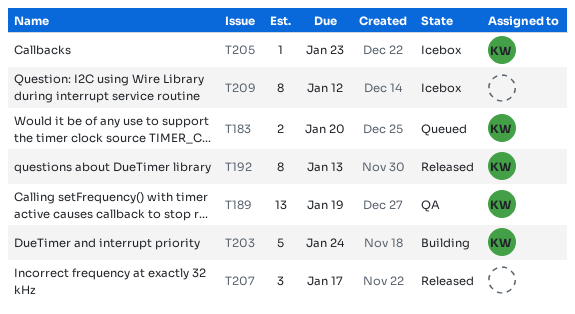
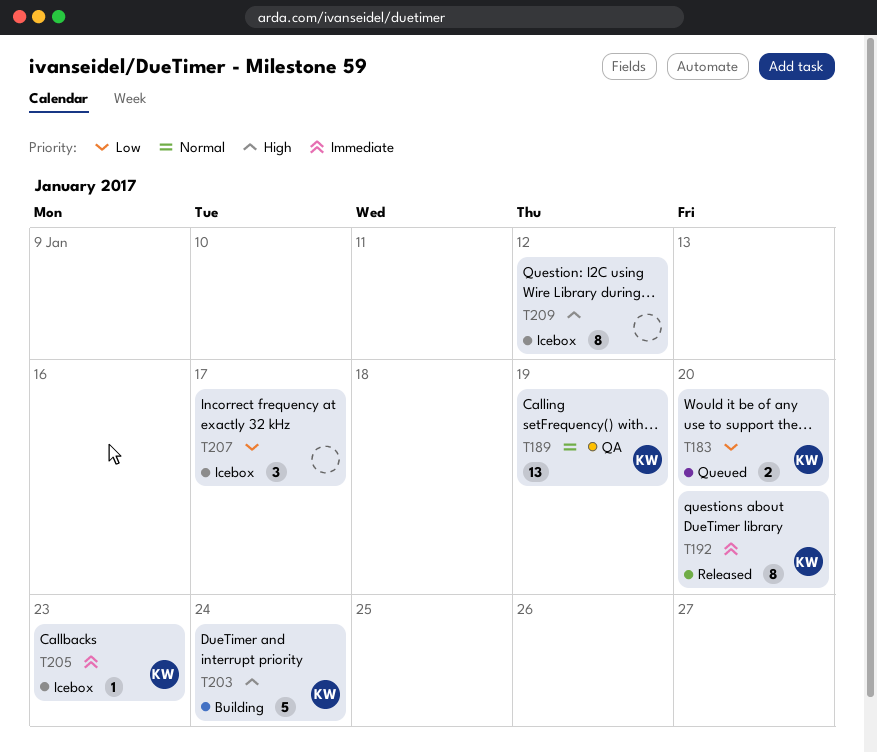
T192, due: Jan 13 -> Jan 20
T207, status: Released -> Icebox

